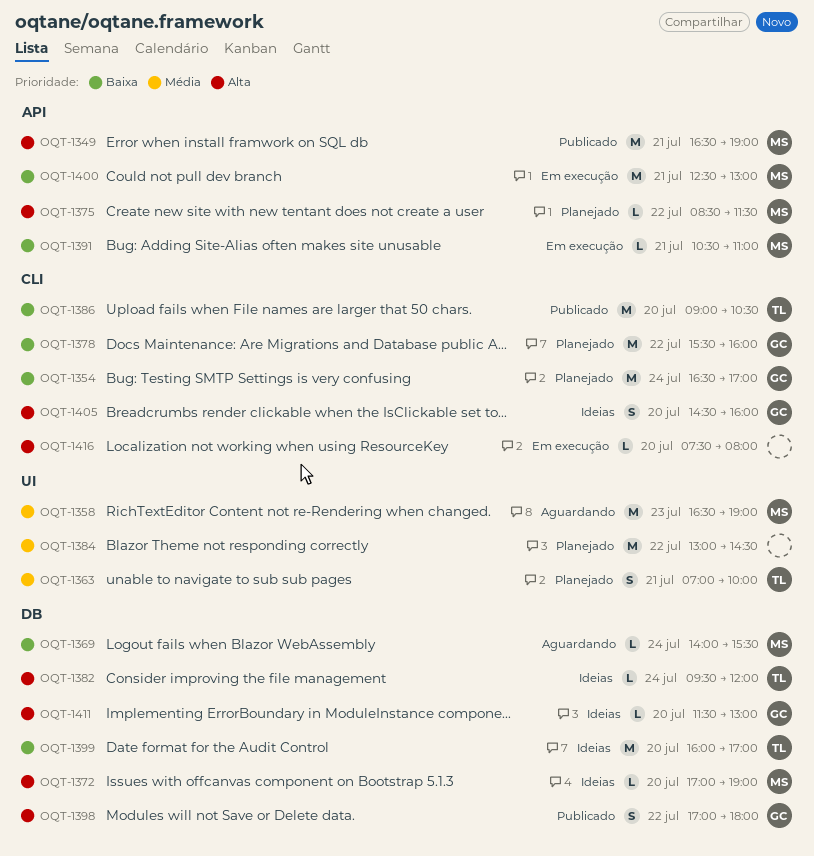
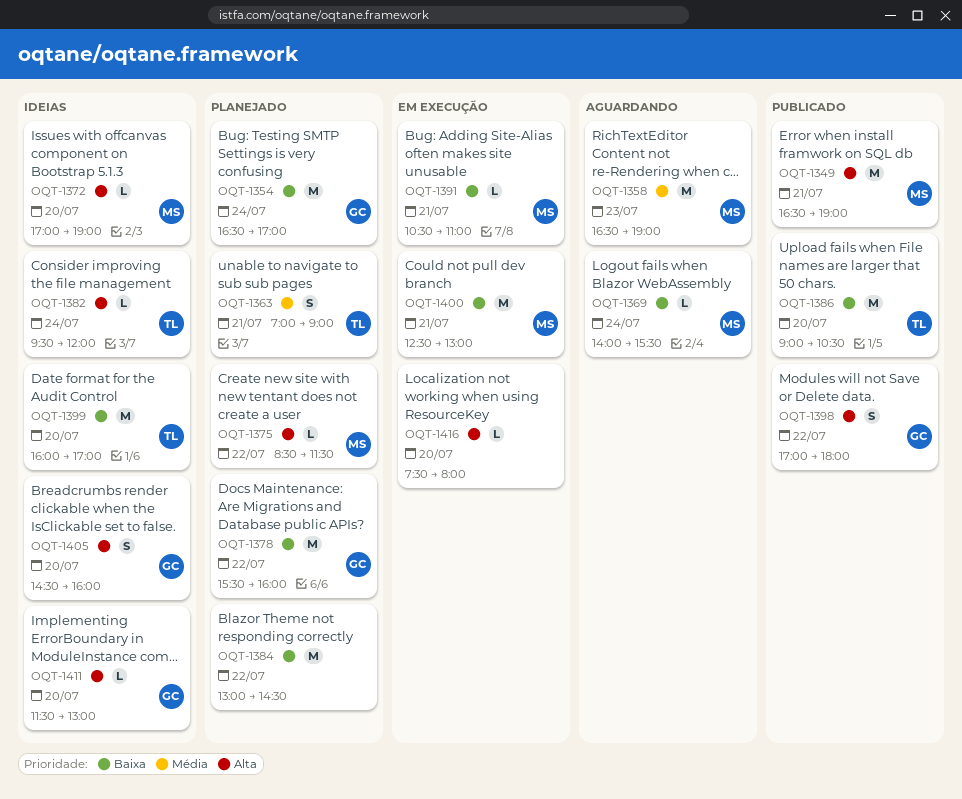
OQT-1363, ends: 10:00 -> 09:00
OQT-1384, priority: Média -> Baixa

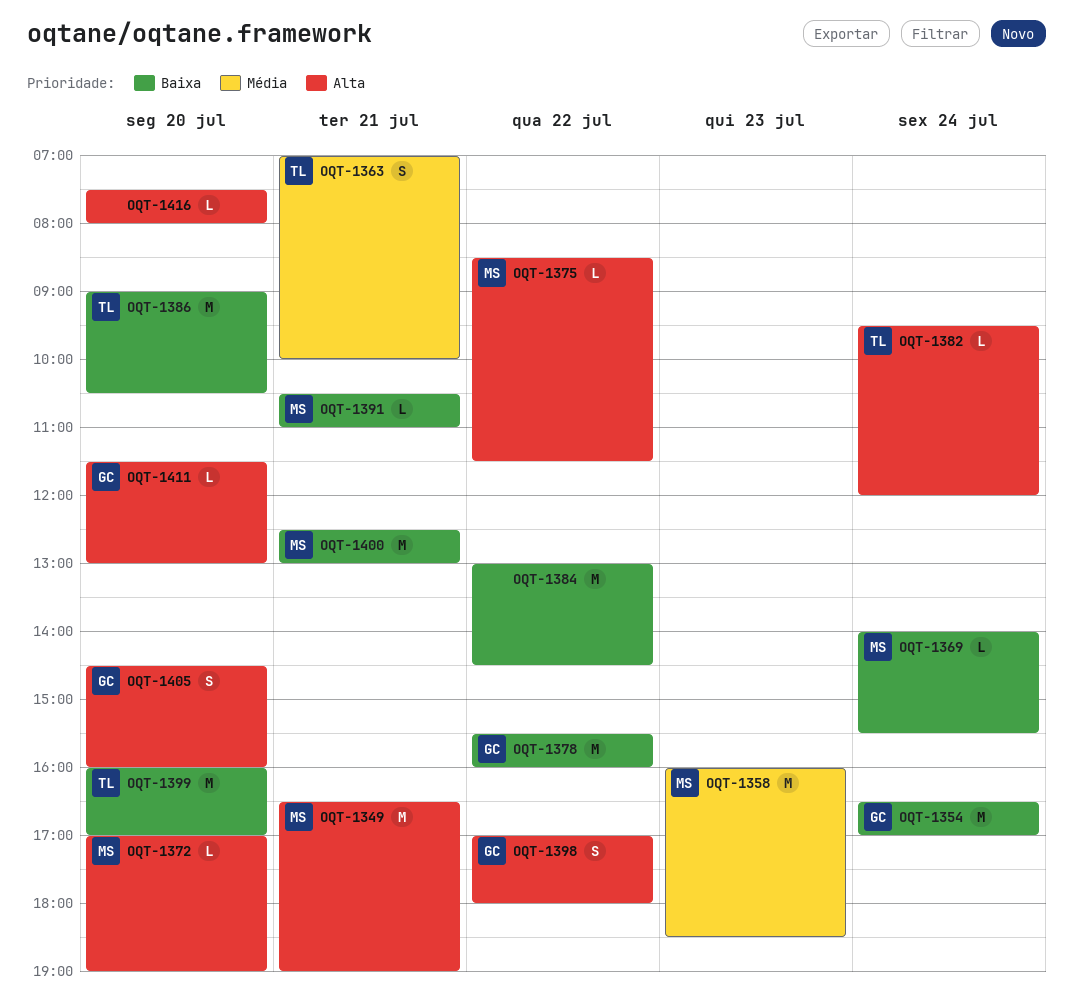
OQT-1358, begins: 16:30 -> 16:00
OQT-1358, ends: 19:00 -> 18:30
OQT-1363, ends: 09:00 -> 10:00

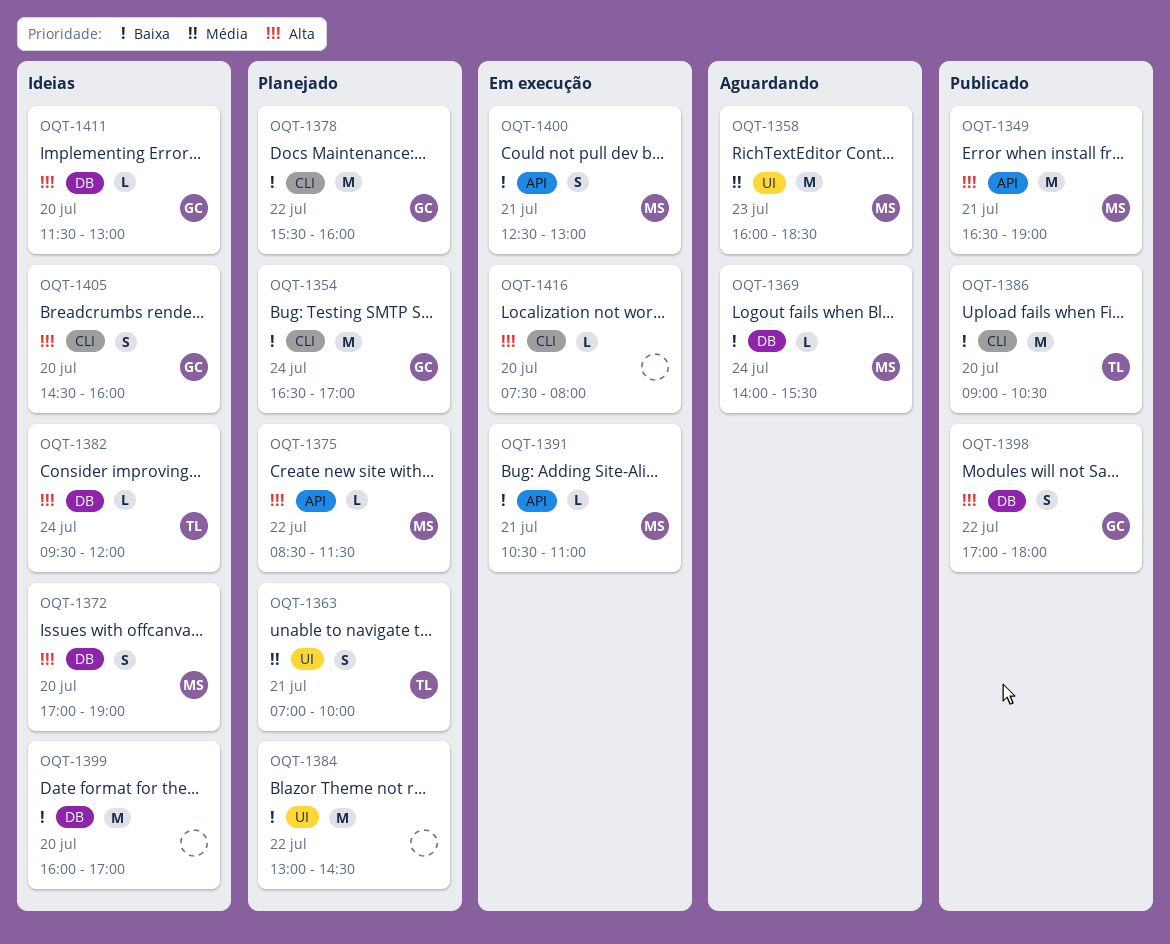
OQT-1372, estimate: L -> S
OQT-1399, owner: TL -> none
OQT-1400, estimate: M -> S

